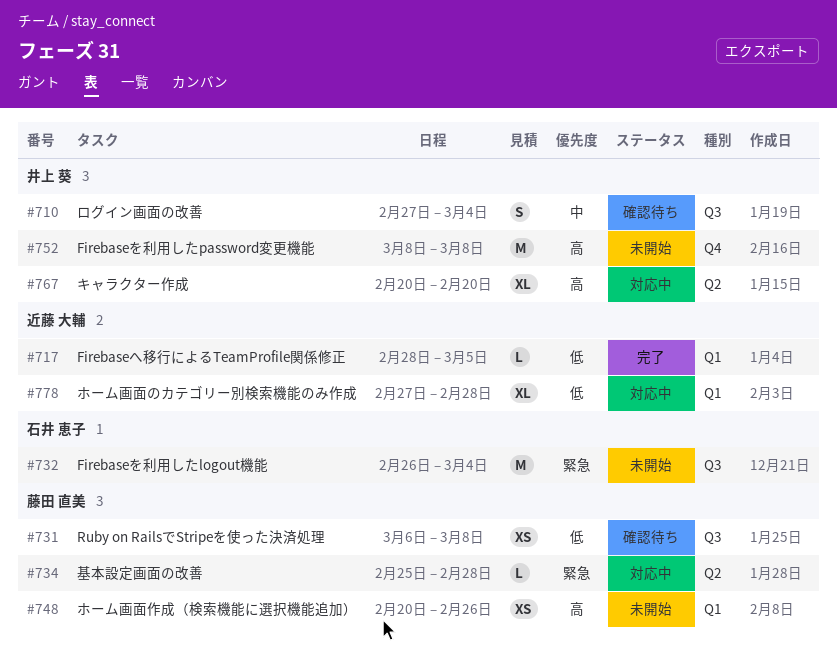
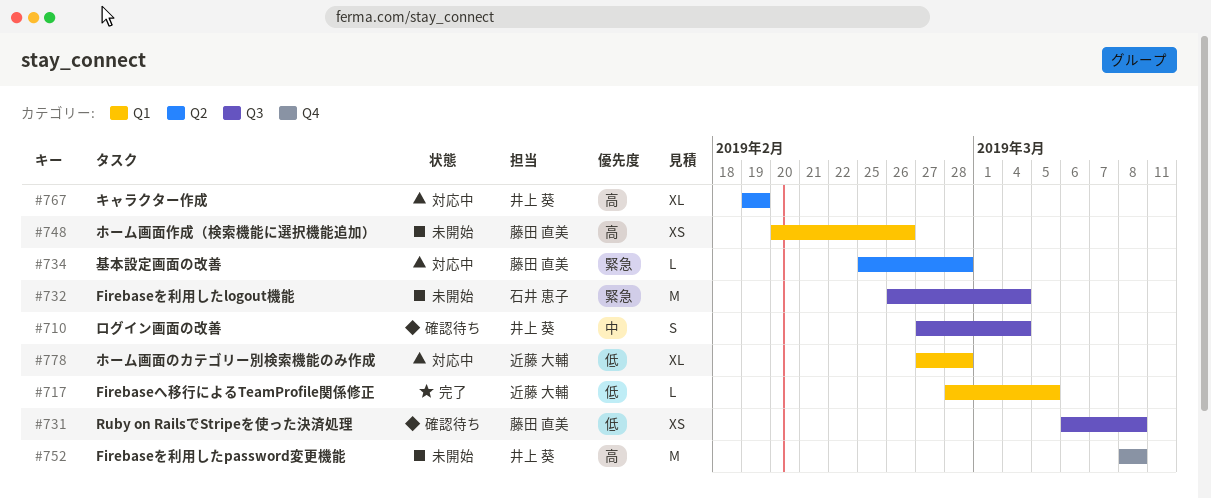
#767, start: Feb 20 -> Feb 19
#767, due: Feb 20 -> Feb 19

